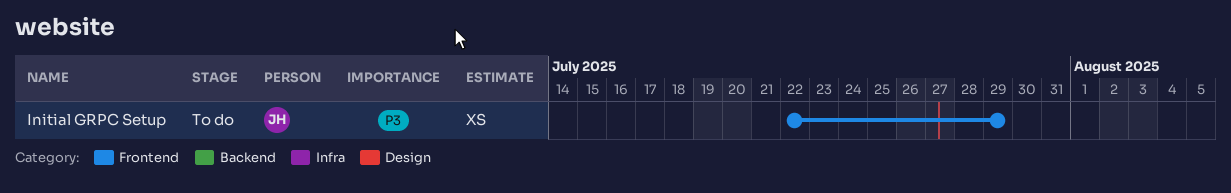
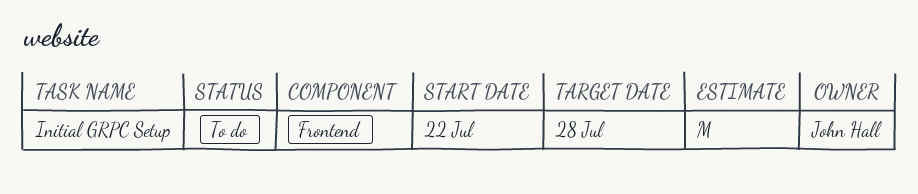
Initial GRPC Setup, estimate: XS -> M
Initial GRPC Setup, due: Jul 29 -> Jul 28

